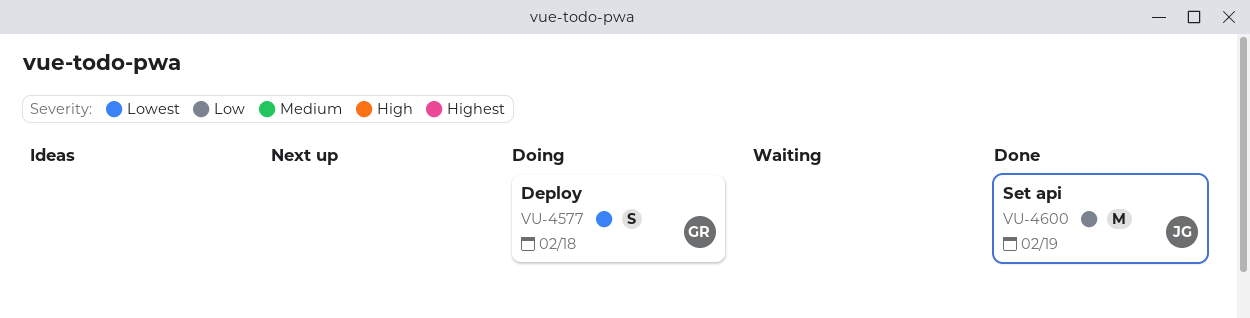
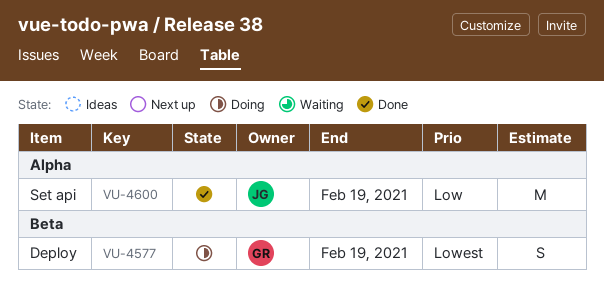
VU-4577, due: Feb 18 -> Feb 19

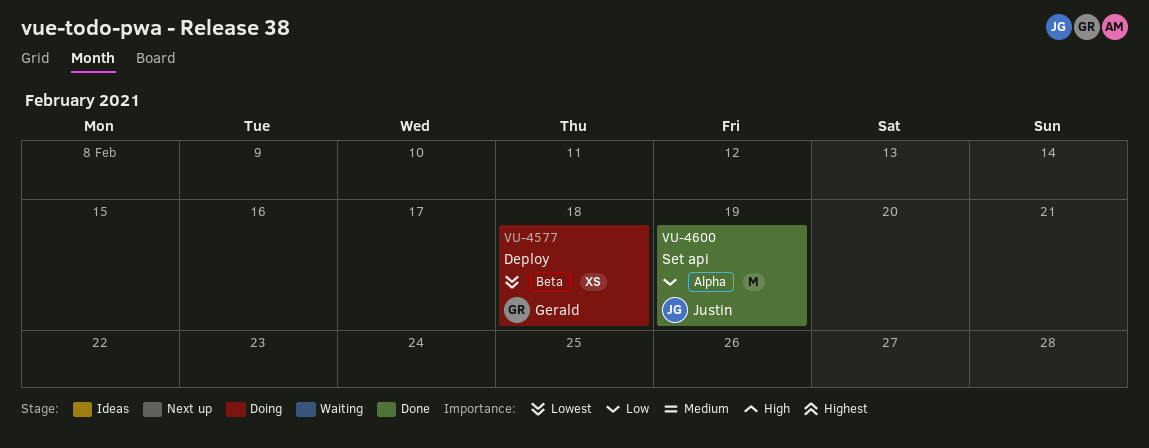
VU-4577, estimate: S -> XS
VU-4577, due: Feb 19 -> Feb 18

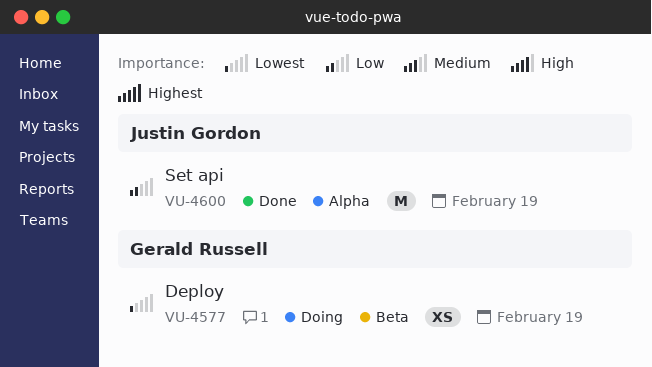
VU-4577, due: Feb 18 -> Feb 19

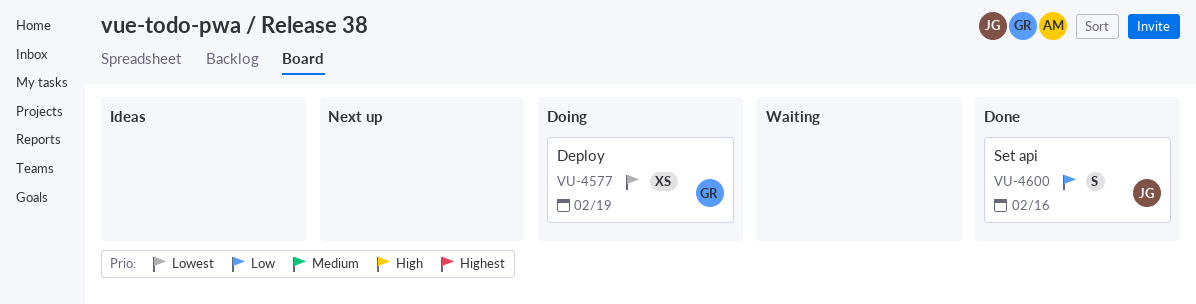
VU-4600, estimate: M -> S
VU-4600, due: Feb 19 -> Feb 16

